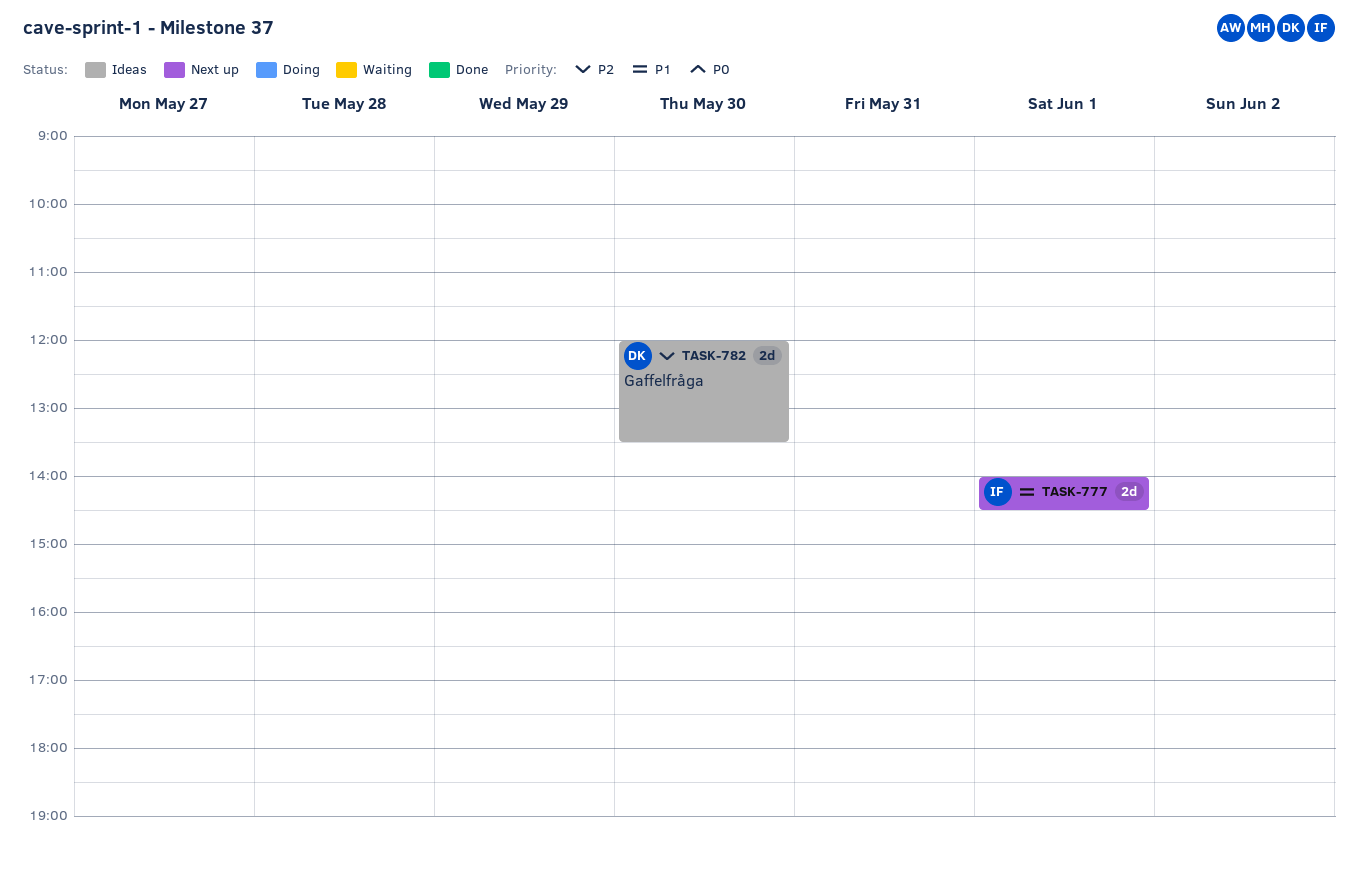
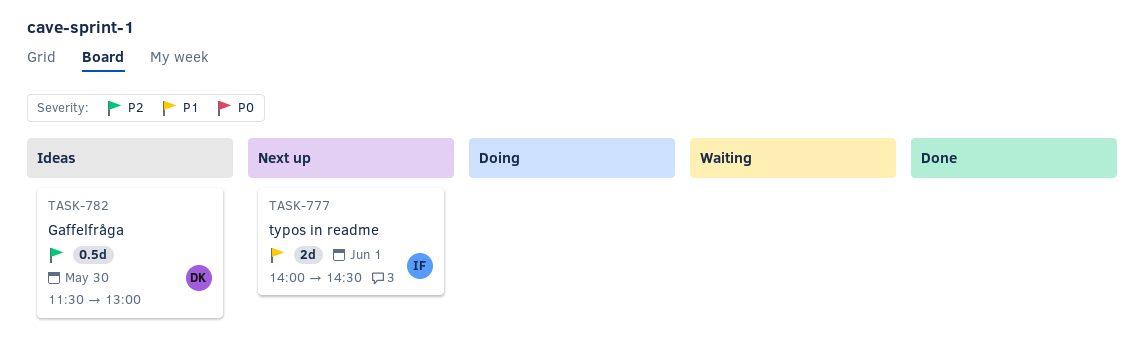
TASK-782, estimate: 2d -> 0.5d
TASK-782, begins: 12:00 -> 11:30
TASK-782, ends: 13:30 -> 13:00

